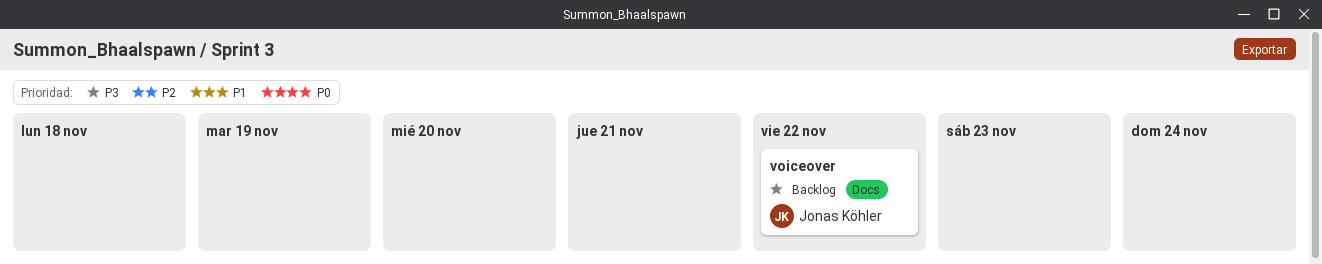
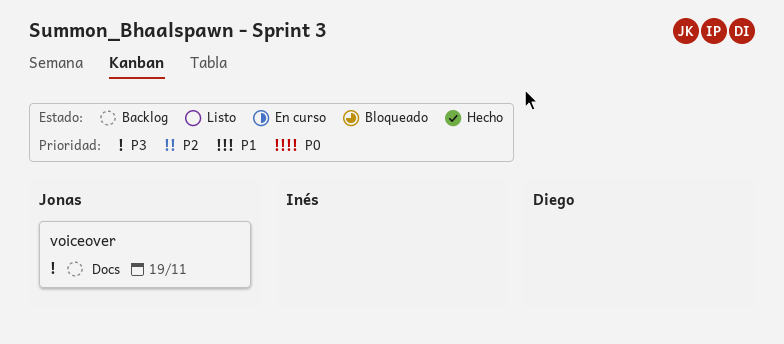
voiceover, due: Nov 22 -> Nov 19

